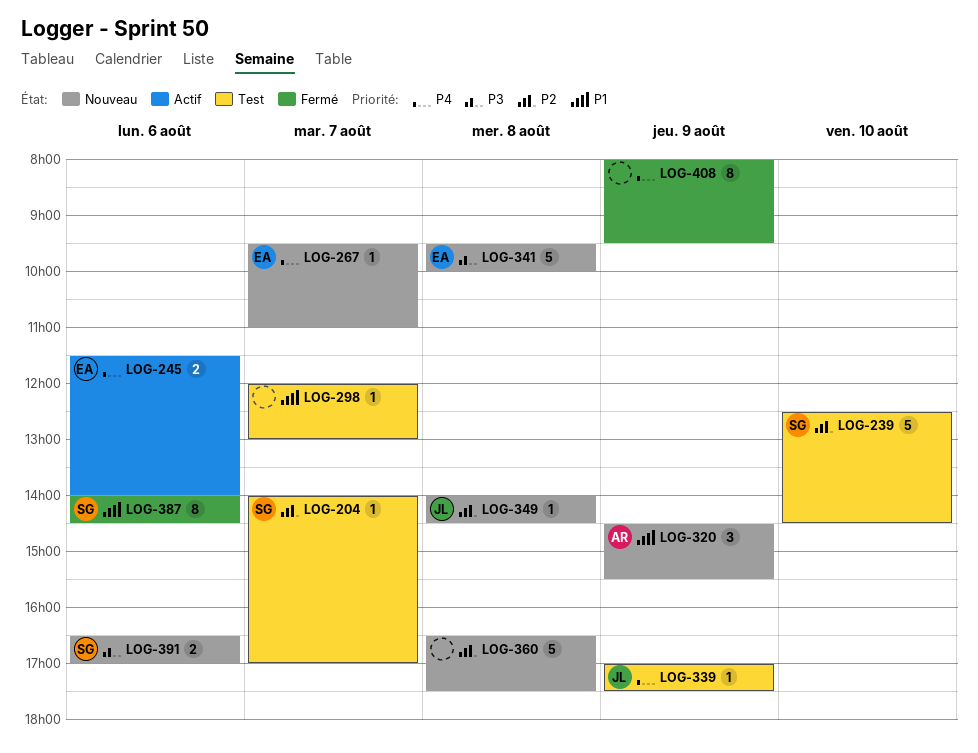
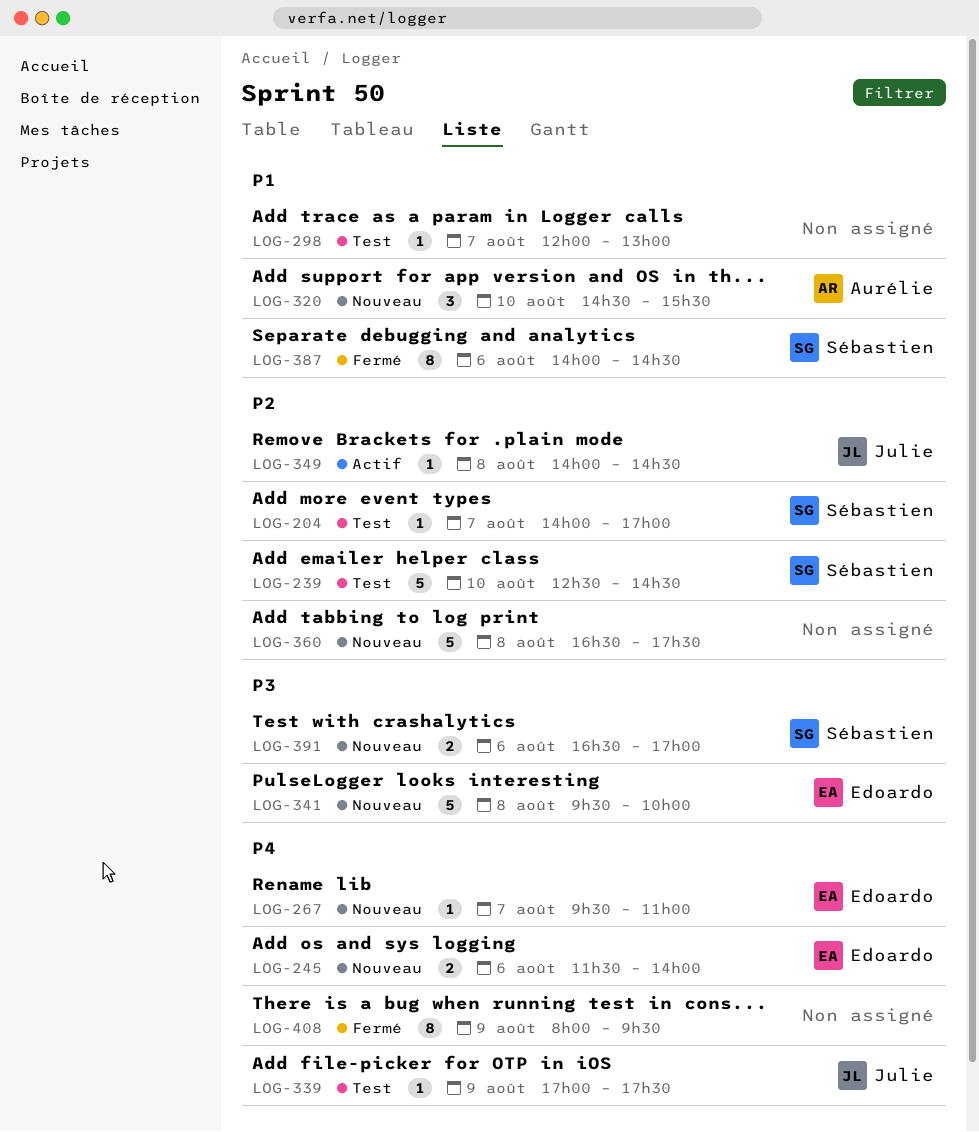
LOG-245, status: Actif -> Nouveau
LOG-320, day: Aug 9 -> Aug 10
LOG-349, status: Nouveau -> Actif

